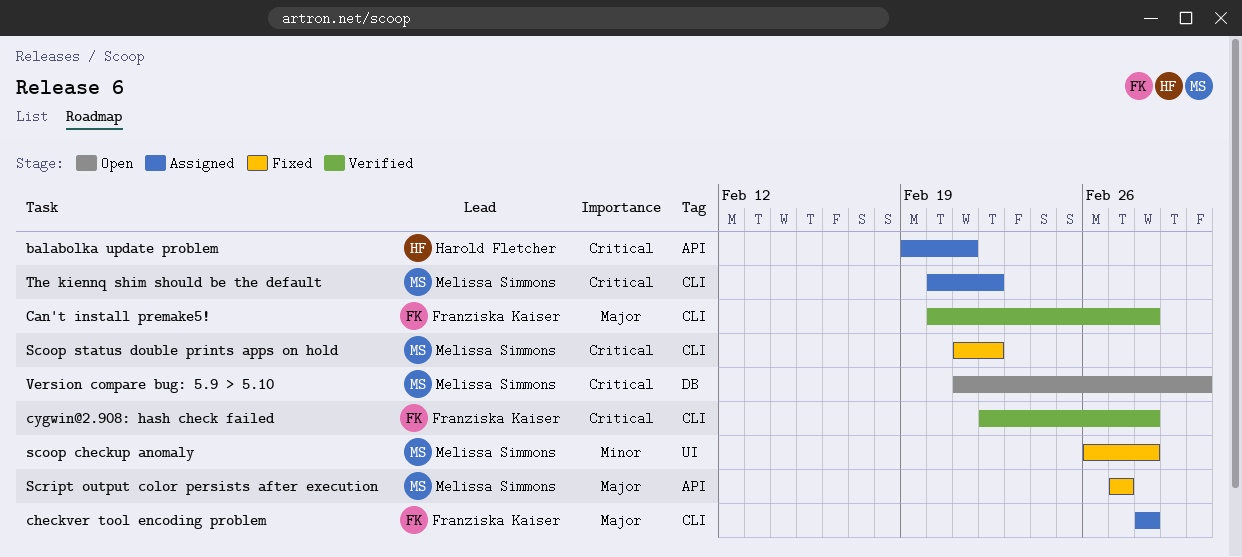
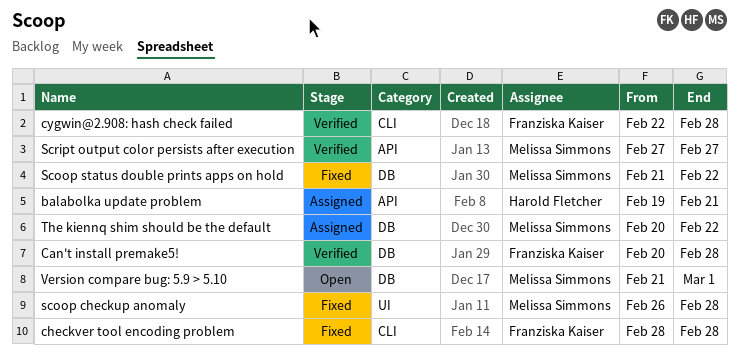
Can't install premake5!, label: CLI -> DB
checkver tool encoding problem, status: Assigned -> Fixed
Scoop status double prints apps on hold, label: CLI -> DB
Script output color persists after execution, status: Fixed -> Verified
The kiennq shim should be the default, label: CLI -> DB

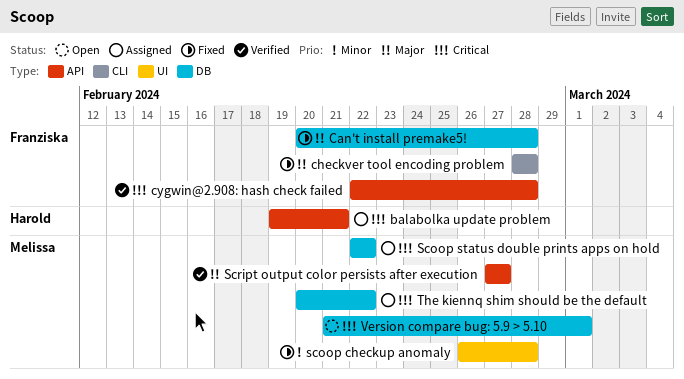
Can't install premake5!, status: Verified -> Fixed
cygwin@2.908: hash check failed, label: CLI -> API
Scoop status double prints apps on hold, status: Fixed -> Assigned
Scoop status double prints apps on hold, start: Feb 21 -> Feb 22

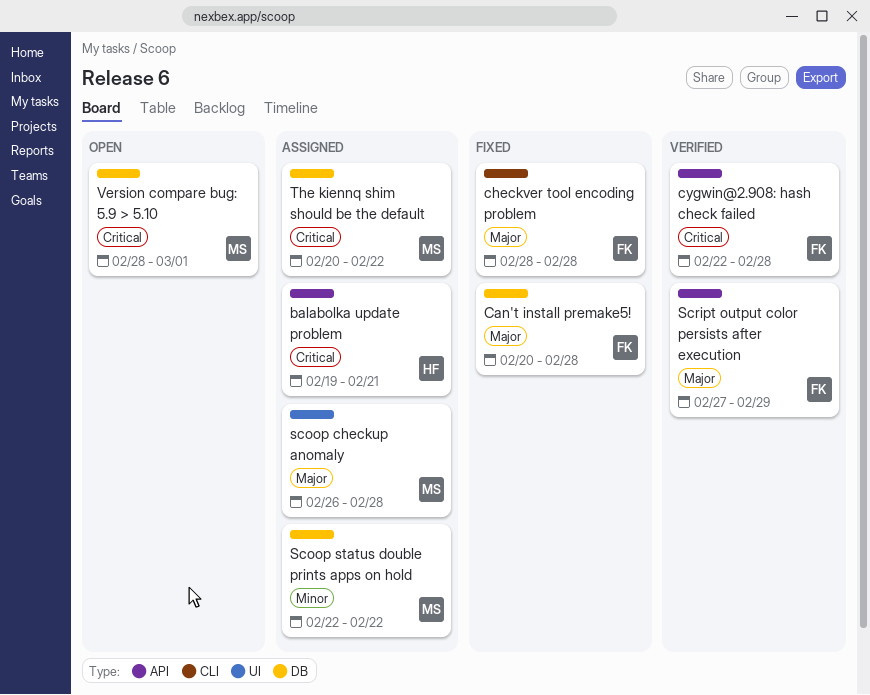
scoop checkup anomaly, status: Fixed -> Assigned
scoop checkup anomaly, priority: Minor -> Major
Scoop status double prints apps on hold, priority: Critical -> Minor
Script output color persists after execution, owner: Melissa -> Franziska
Script output color persists after execution, due: Feb 27 -> Feb 29
Version compare bug: 5.9 > 5.10, start: Feb 21 -> Feb 28

